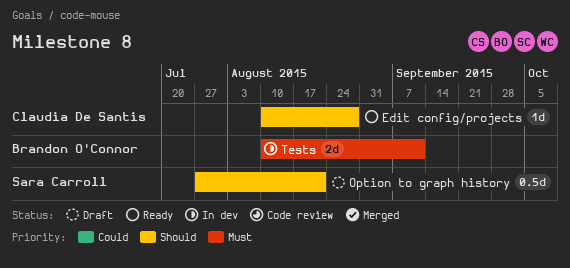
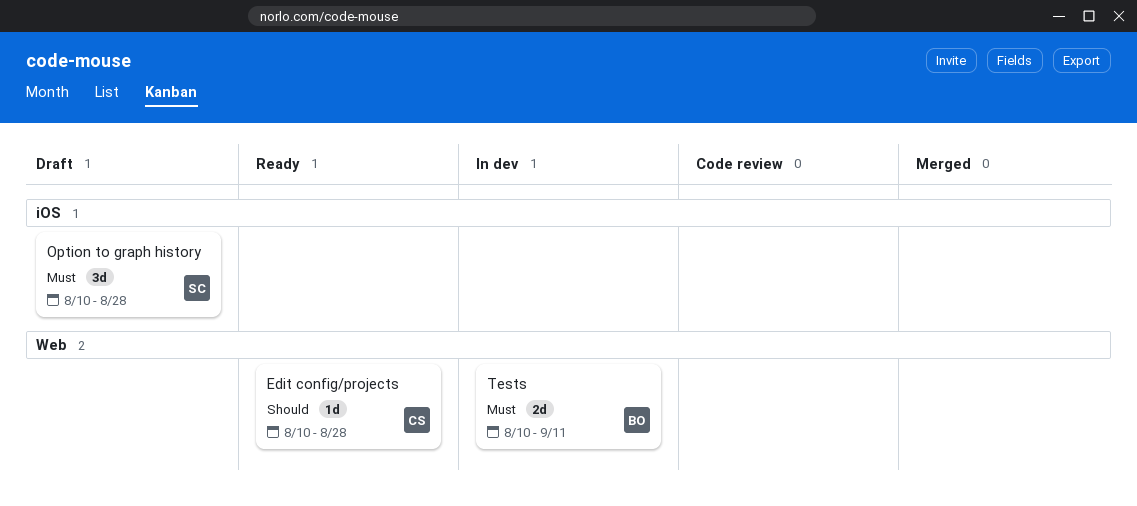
Option to graph history, priority: Should -> Must
Option to graph history, estimate: 0.5d -> 3d
Option to graph history, start: Jul 27 -> Aug 10
Option to graph history, due: Aug 21 -> Aug 28

